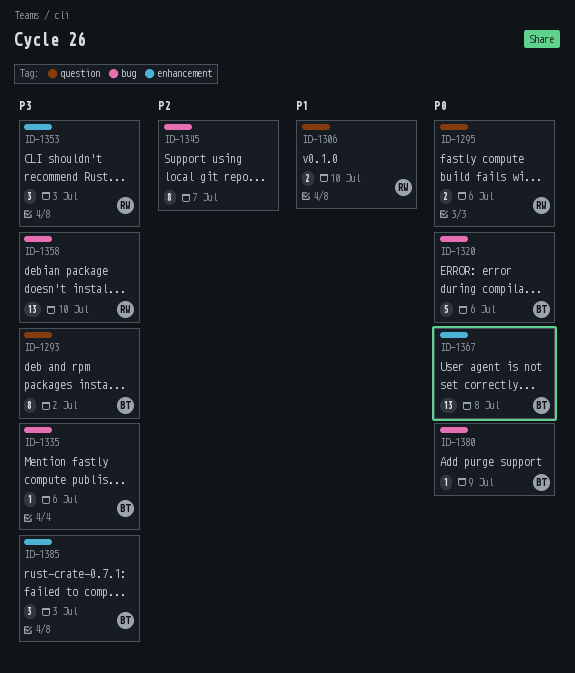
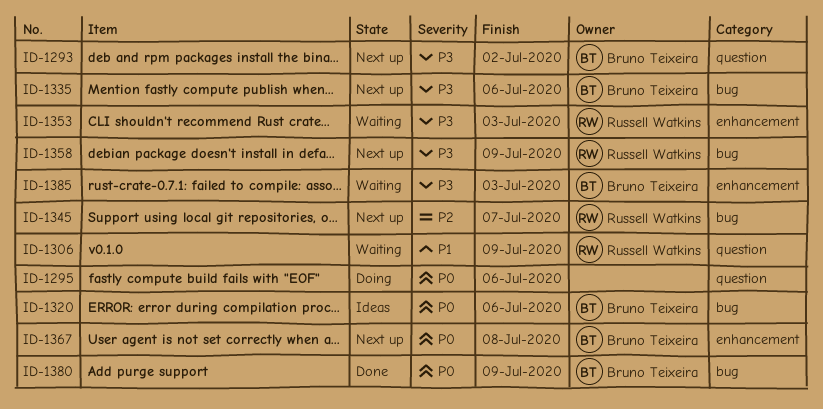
ID-1295, owner: Russell Watkins -> none
ID-1306, due: Jul 10 -> Jul 9
ID-1345, owner: none -> Russell Watkins
ID-1358, due: Jul 10 -> Jul 9

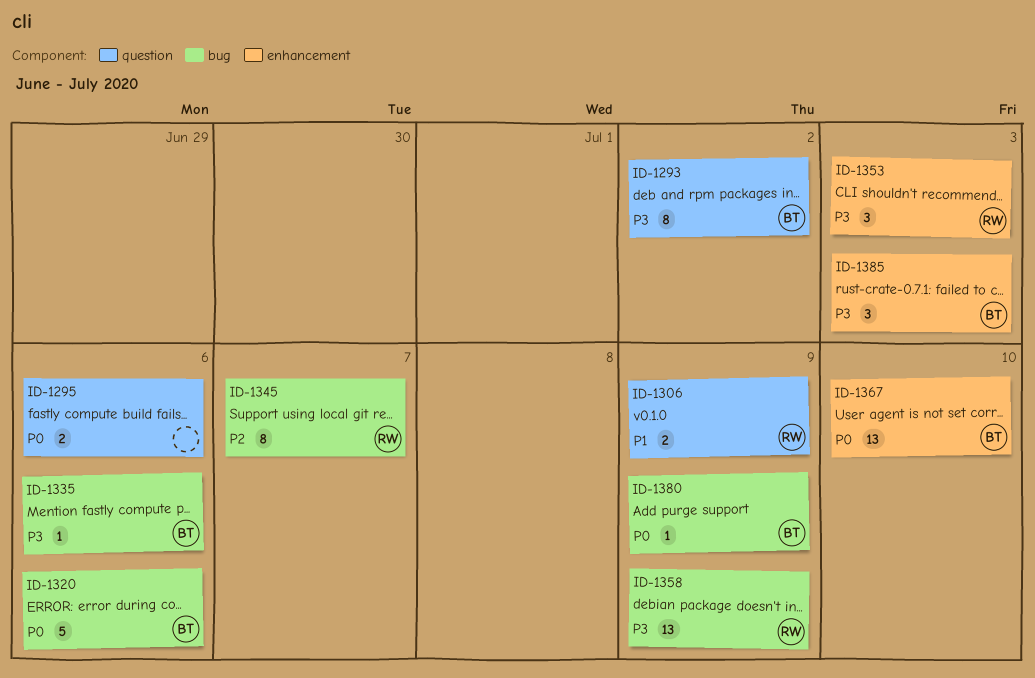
ID-1367, due: Jul 8 -> Jul 10

